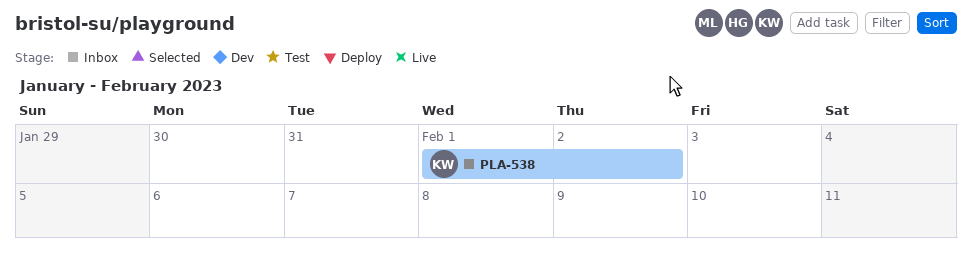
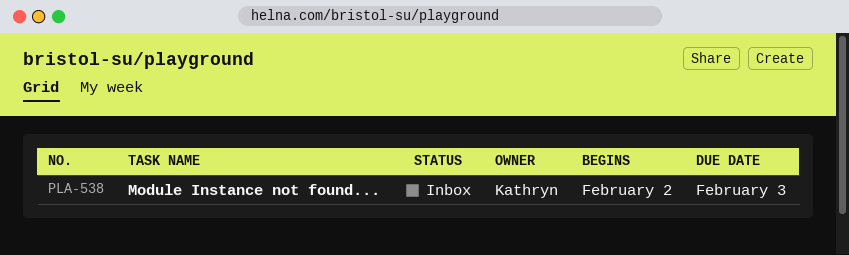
PLA-538, start: Feb 1 -> Feb 2
PLA-538, due: Feb 2 -> Feb 3

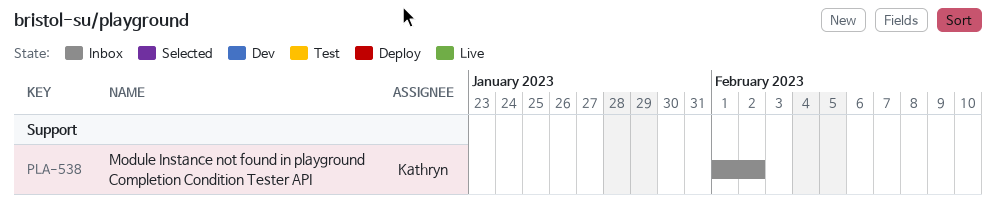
PLA-538, start: Feb 2 -> Feb 1
PLA-538, due: Feb 3 -> Feb 2

